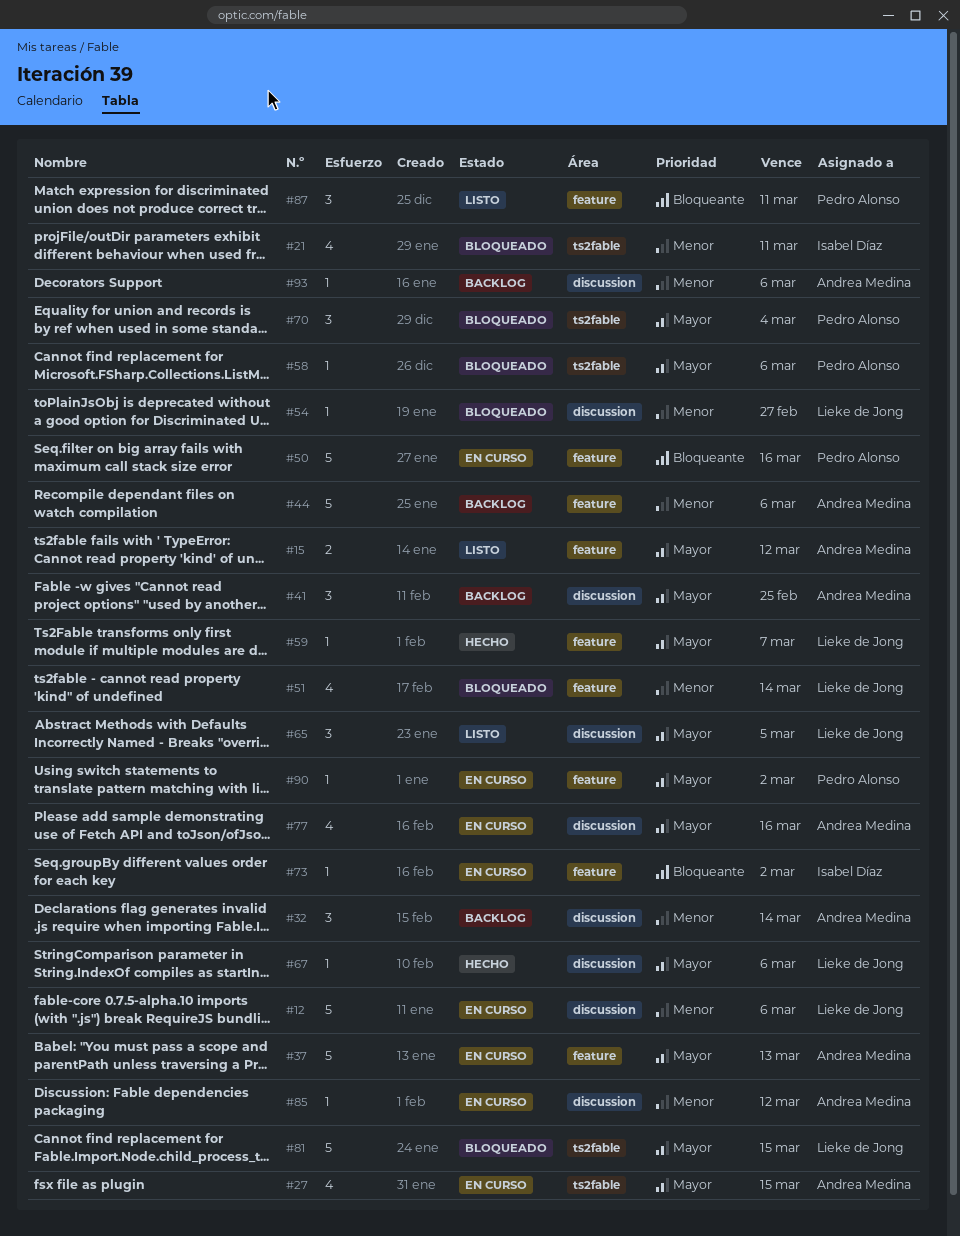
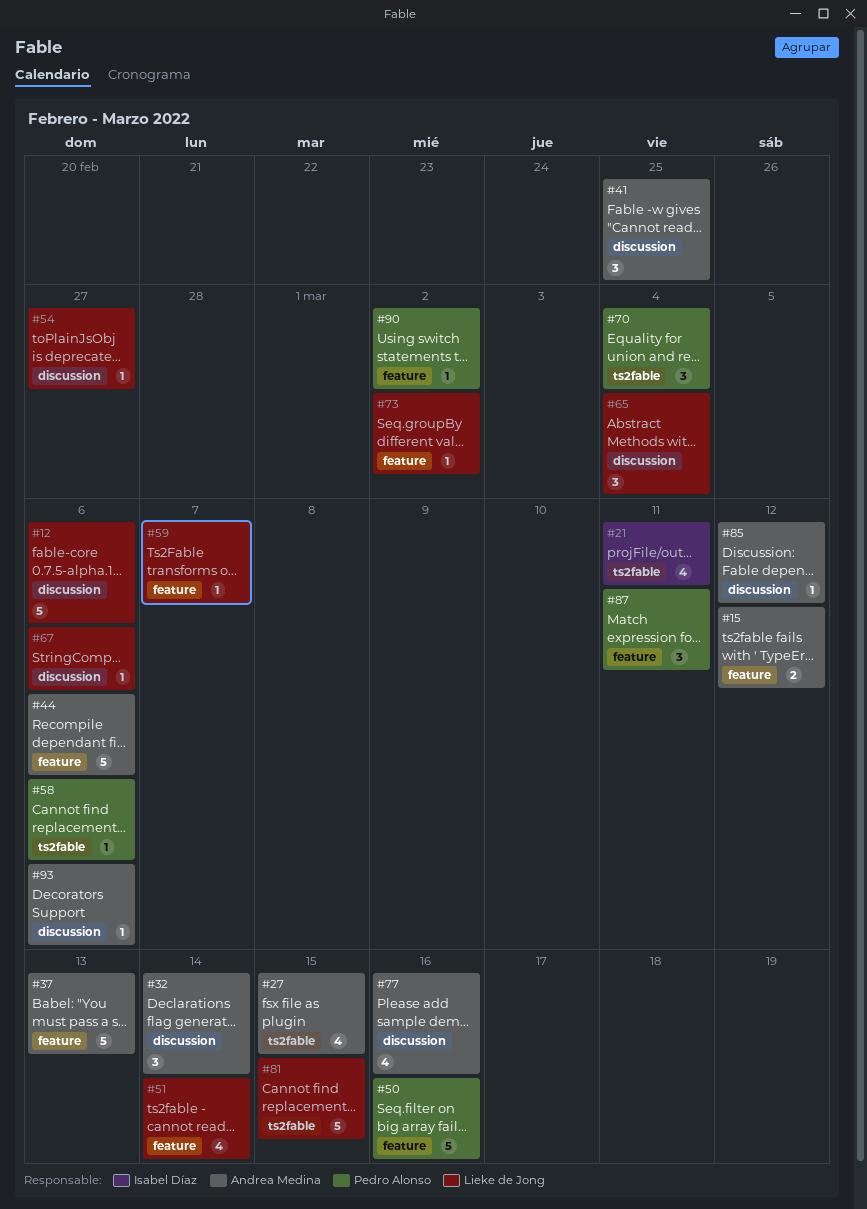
#65, due: Mar 5 -> Mar 4
#73, owner: Isabel Díaz -> Lieke de Jong

